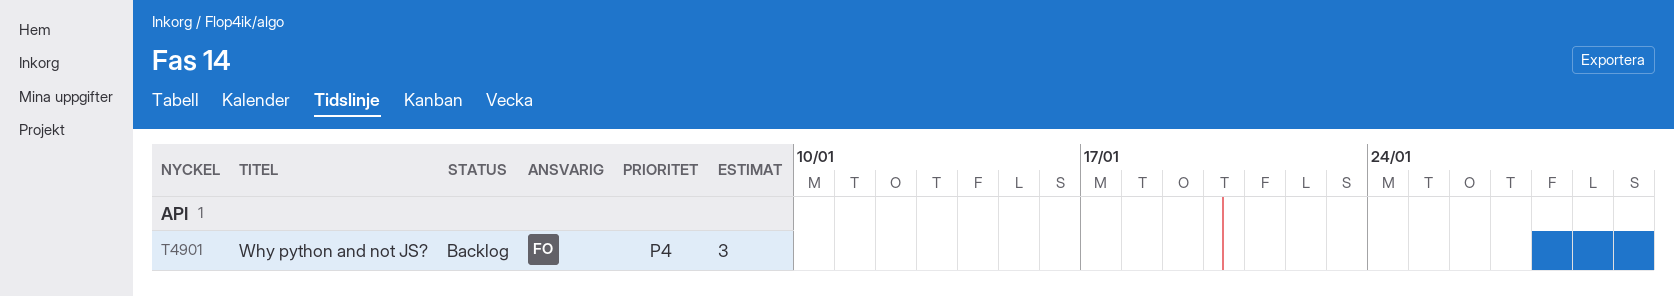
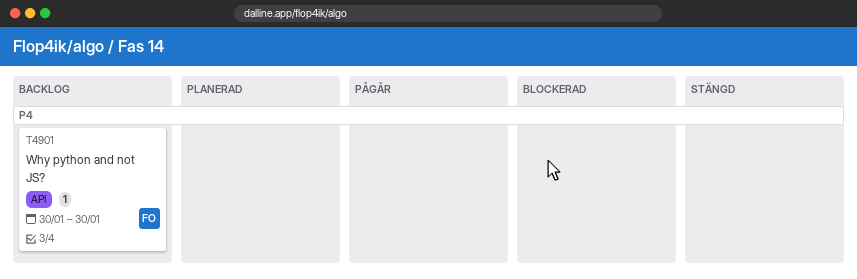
T4901, estimate: 3 -> 1
T4901, start: Jan 28 -> Jan 30

